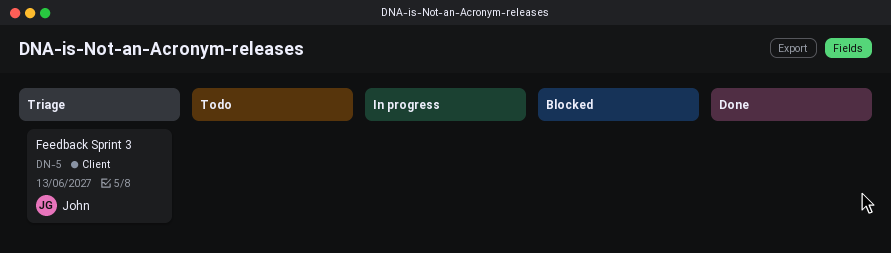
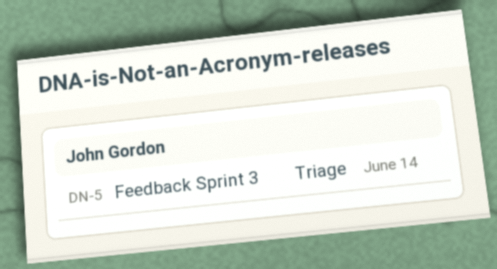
DN-5, due: Jun 13 -> Jun 14

